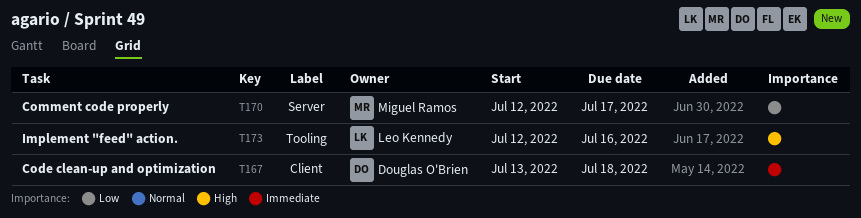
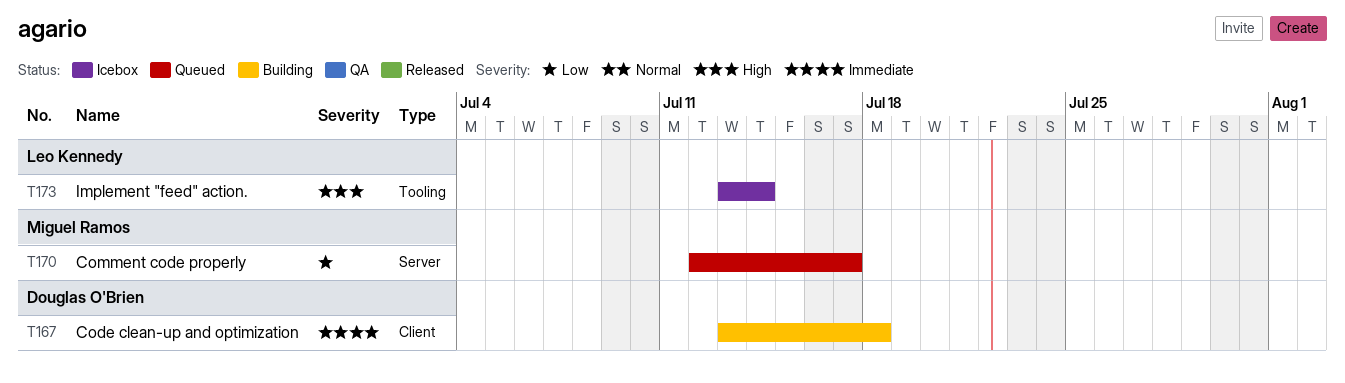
T173, start: Jul 12 -> Jul 13
T173, due: Jul 16 -> Jul 14

